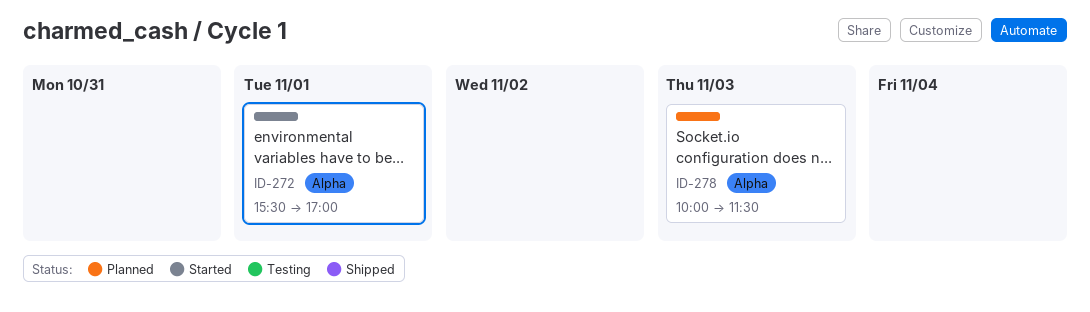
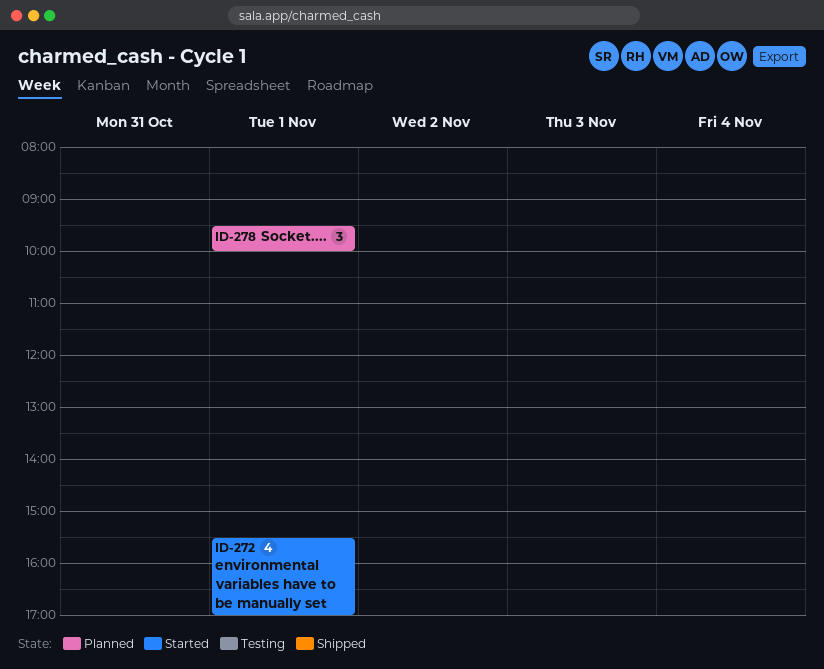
ID-278, day: Nov 3 -> Nov 1
ID-278, begins: 10:00 -> 09:30
ID-278, ends: 11:30 -> 10:00

